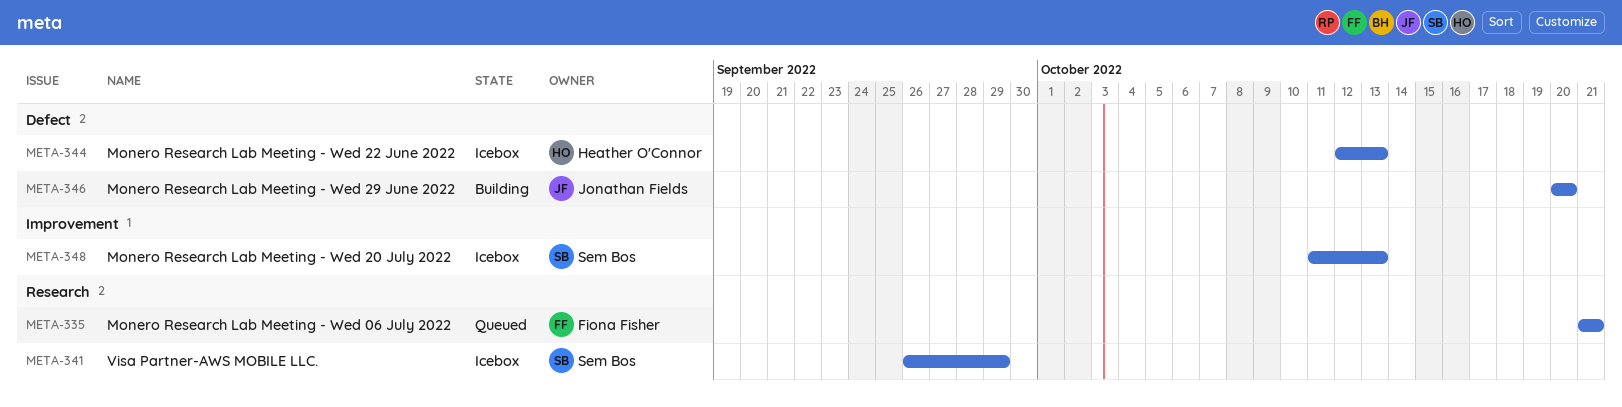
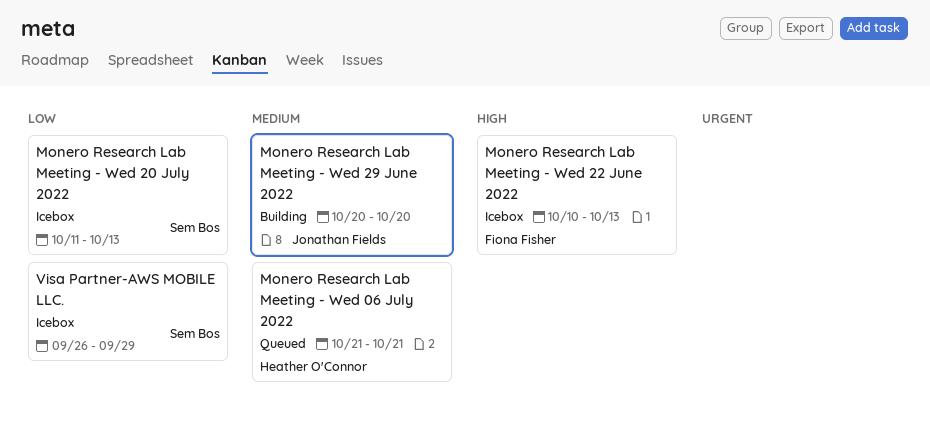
Monero Research Lab Meeting - Wed 06 July 2022, owner: Fiona Fisher -> Heather O'Connor
Monero Research Lab Meeting - Wed 22 June 2022, owner: Heather O'Connor -> Fiona Fisher
Monero Research Lab Meeting - Wed 22 June 2022, start: Oct 12 -> Oct 10

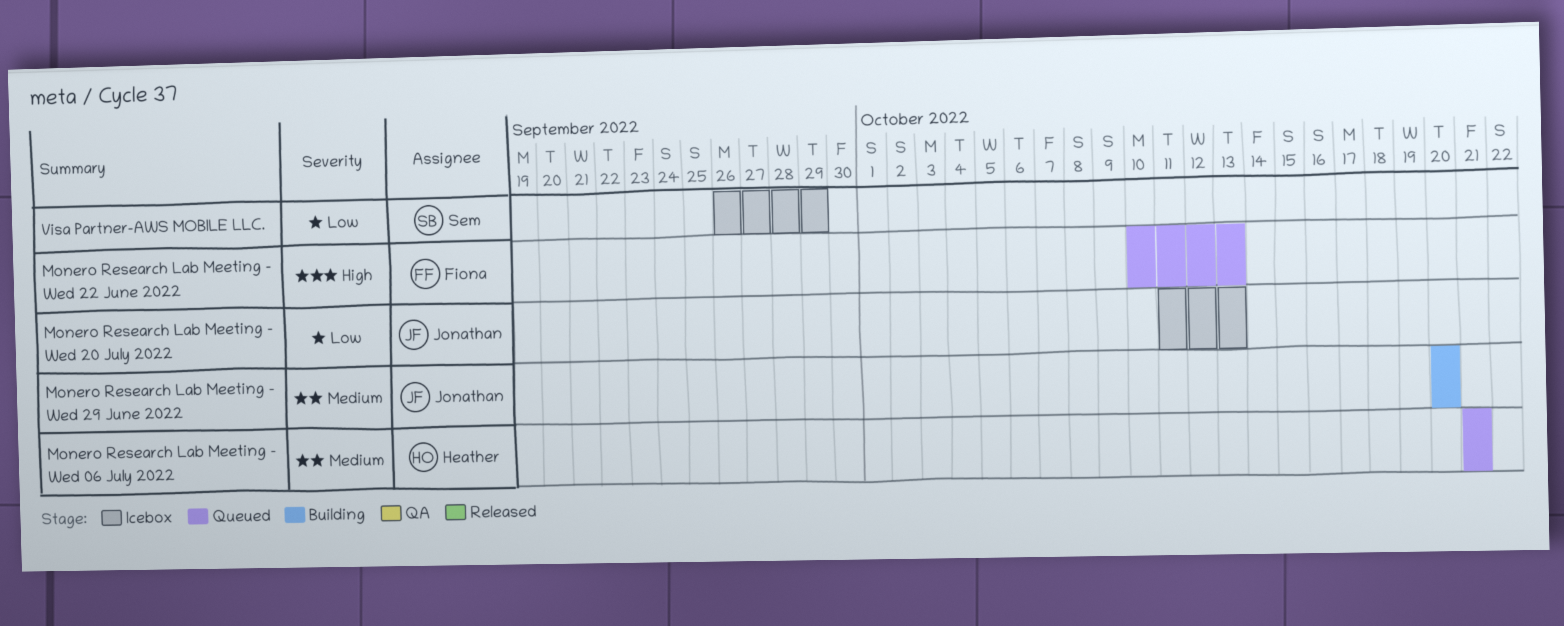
Monero Research Lab Meeting - Wed 20 July 2022, owner: Sem Bos -> Jonathan Fields
Monero Research Lab Meeting - Wed 22 June 2022, status: Icebox -> Queued

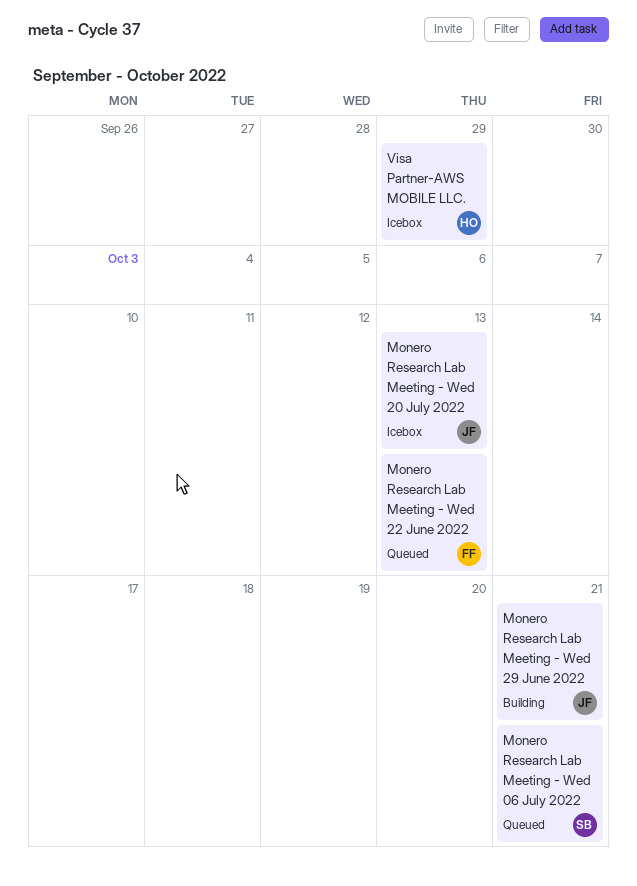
Monero Research Lab Meeting - Wed 06 July 2022, owner: Heather -> Sem
Monero Research Lab Meeting - Wed 29 June 2022, due: Oct 20 -> Oct 21
Visa Partner-AWS MOBILE LLC., owner: Sem -> Heather

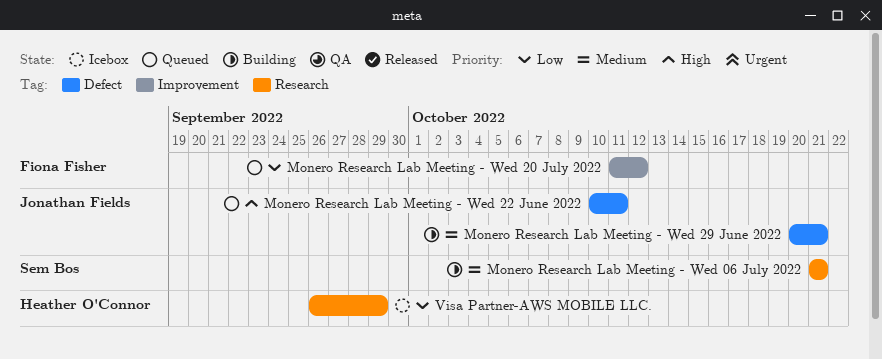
Monero Research Lab Meeting - Wed 06 July 2022, status: Queued -> Building
Monero Research Lab Meeting - Wed 20 July 2022, status: Icebox -> Queued
Monero Research Lab Meeting - Wed 20 July 2022, owner: Jonathan Fields -> Fiona Fisher
Monero Research Lab Meeting - Wed 20 July 2022, due: Oct 13 -> Oct 12
Monero Research Lab Meeting - Wed 22 June 2022, owner: Fiona Fisher -> Jonathan Fields
Monero Research Lab Meeting - Wed 22 June 2022, due: Oct 13 -> Oct 11

